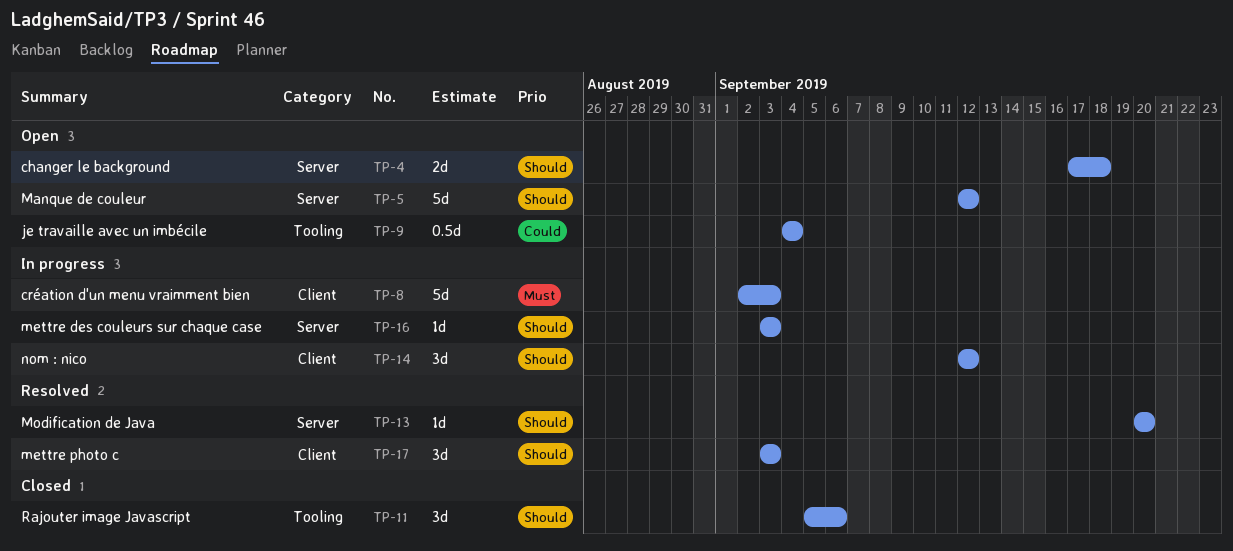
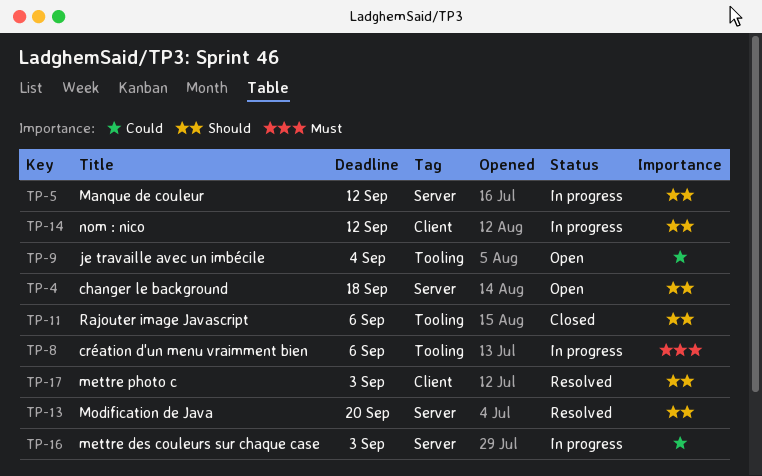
TP-5, status: Open -> In progress
TP-8, label: Client -> Tooling
TP-8, due: Sep 3 -> Sep 6
TP-16, priority: Should -> Could

